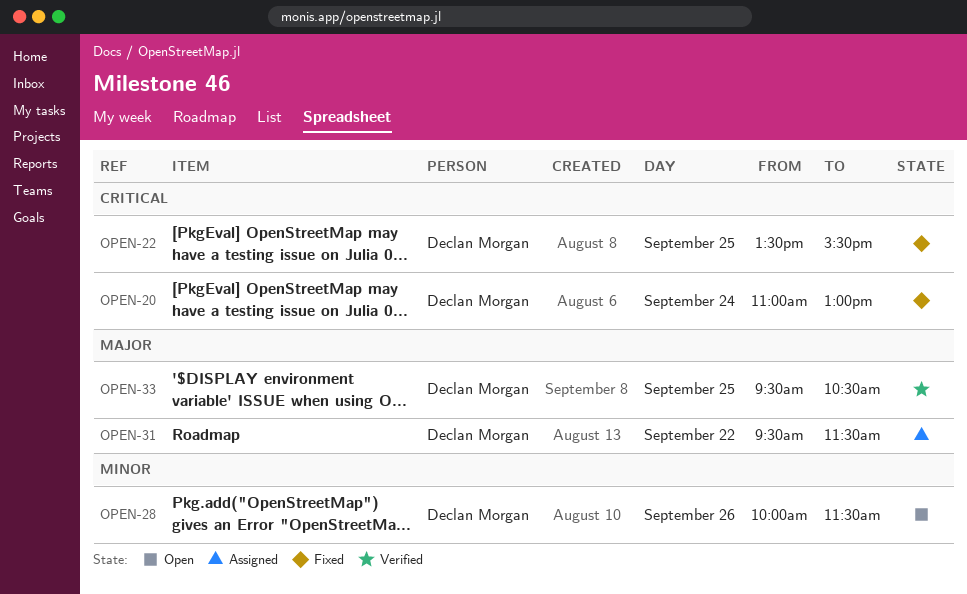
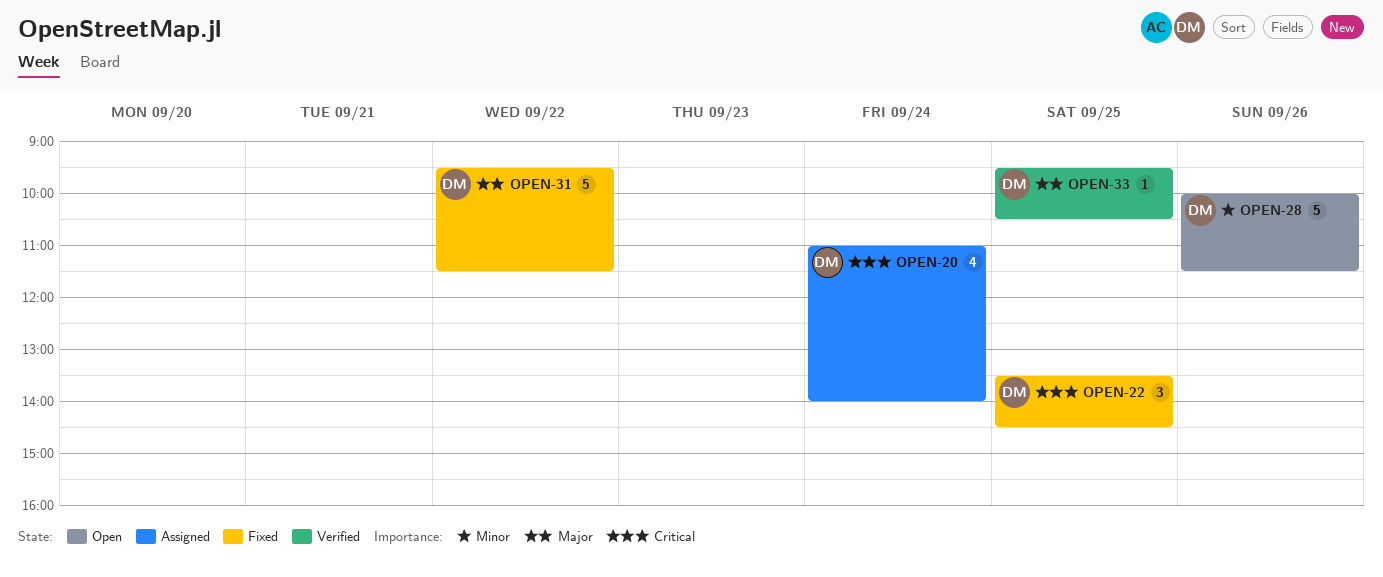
OPEN-20, status: Fixed -> Assigned
OPEN-20, ends: 13:00 -> 14:00
OPEN-22, ends: 15:30 -> 14:30
OPEN-31, status: Assigned -> Fixed

